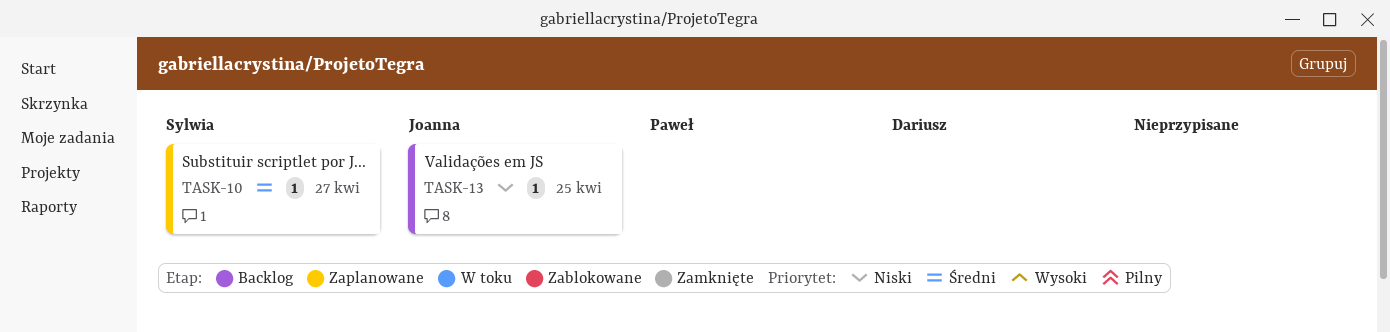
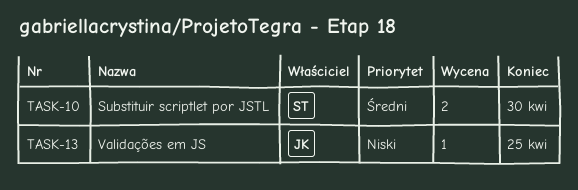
TASK-10, estimate: 1 -> 2
TASK-10, due: Apr 27 -> Apr 30

